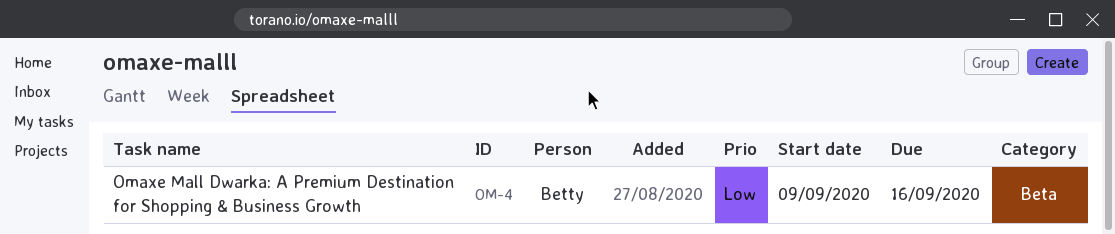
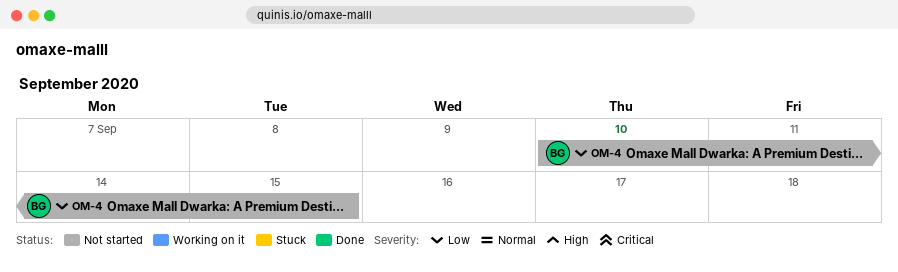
OM-4, start: Sep 9 -> Sep 10
OM-4, due: Sep 16 -> Sep 15

